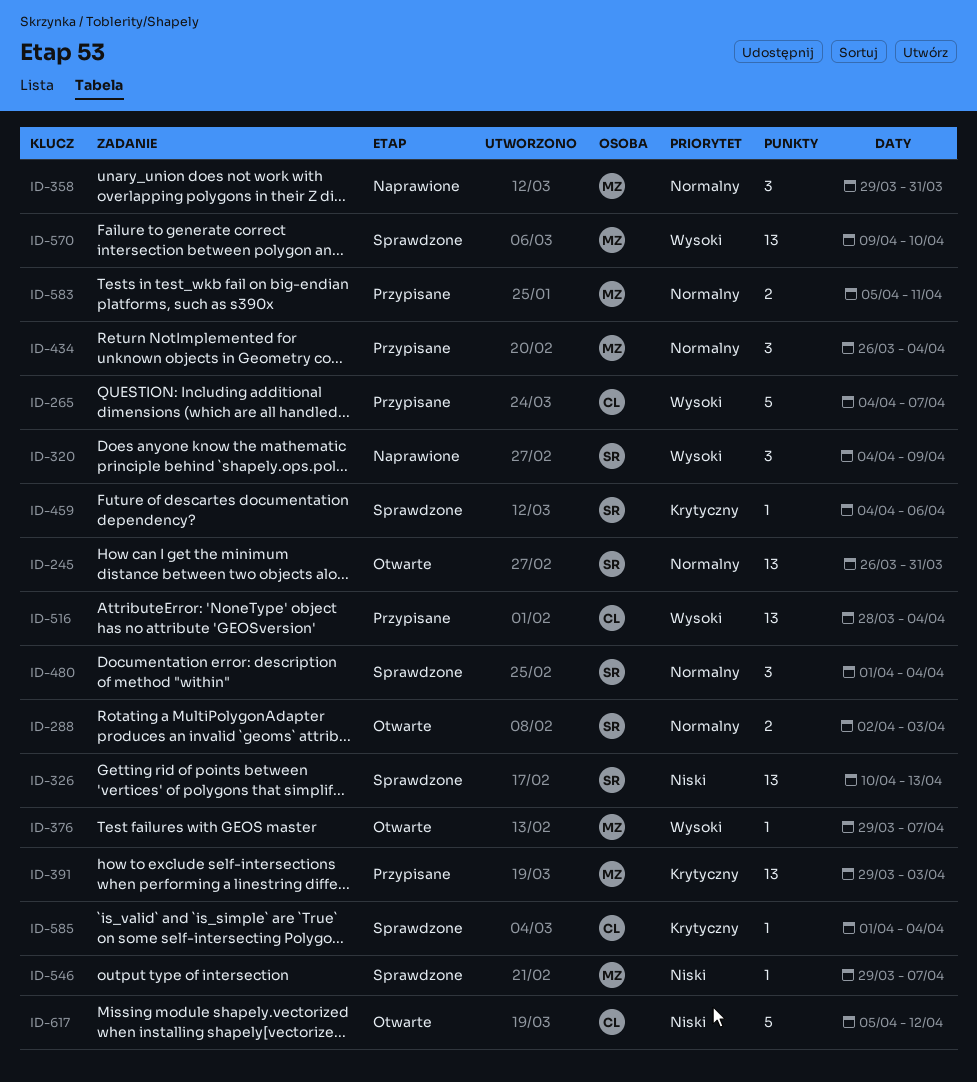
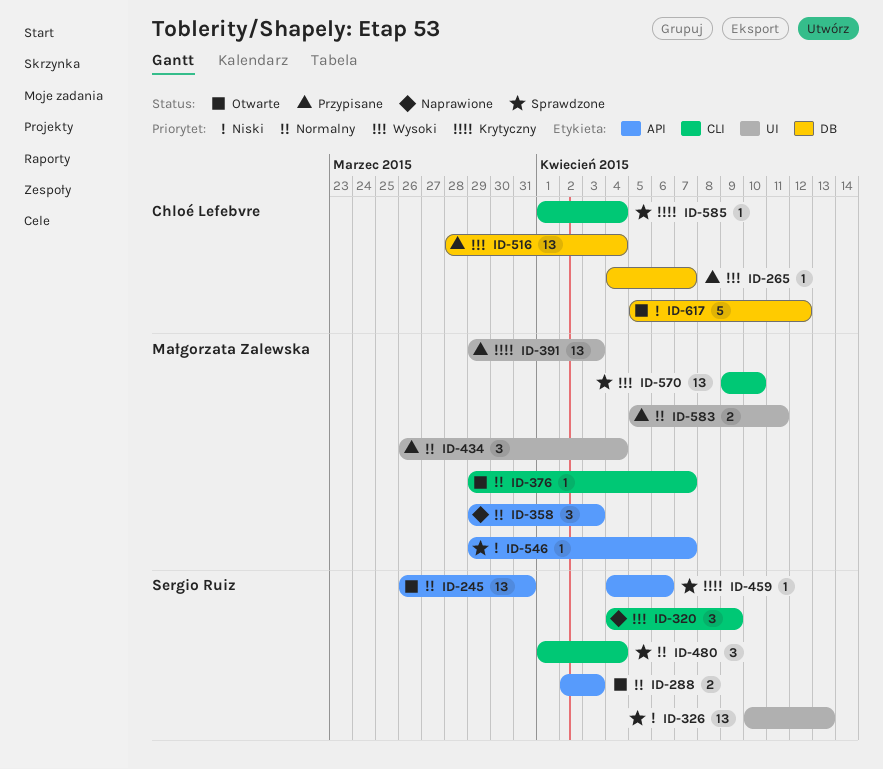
ID-265, estimate: 5 -> 1
ID-358, due: Mar 31 -> Apr 3
ID-376, priority: Wysoki -> Normalny

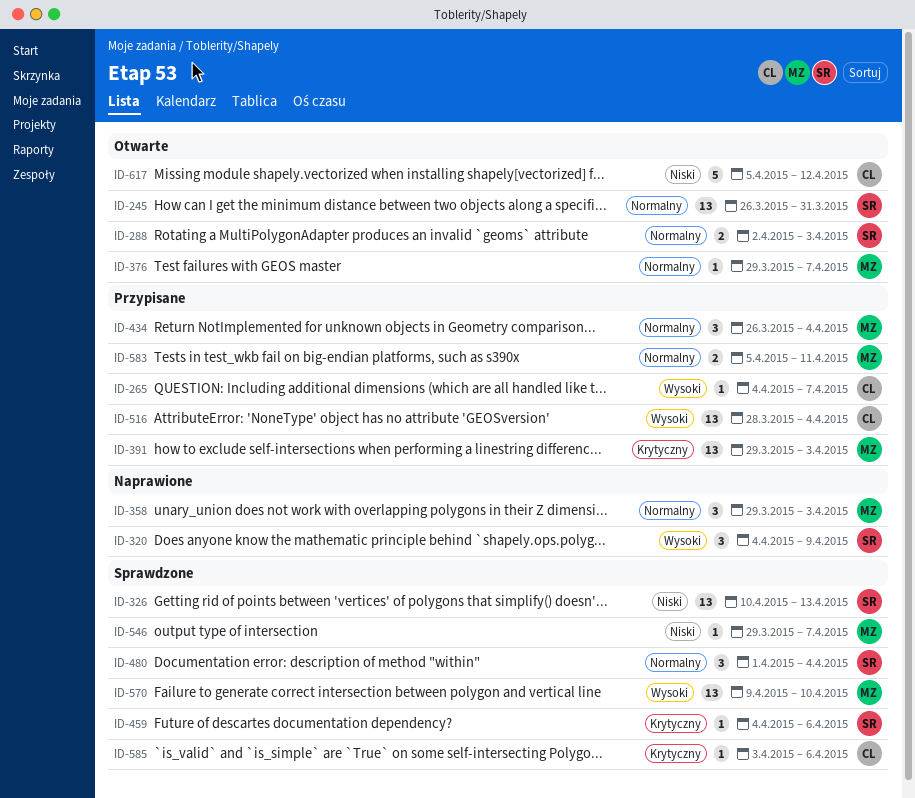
ID-585, start: Apr 1 -> Apr 3
ID-585, due: Apr 4 -> Apr 6

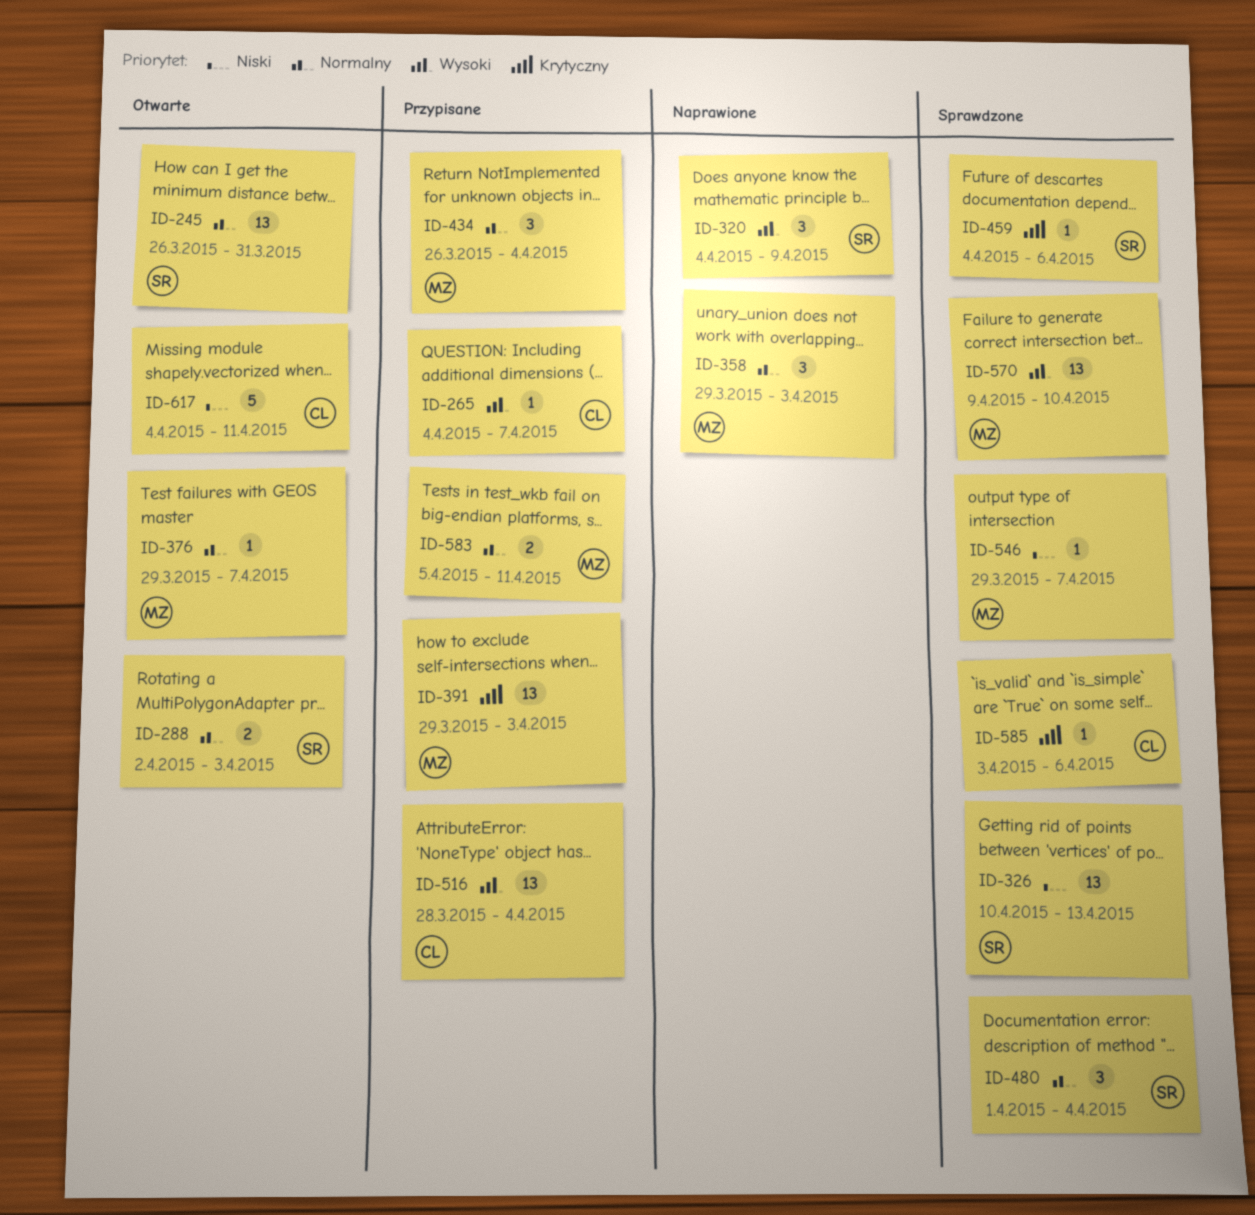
ID-617, start: Apr 5 -> Apr 4
ID-617, due: Apr 12 -> Apr 11

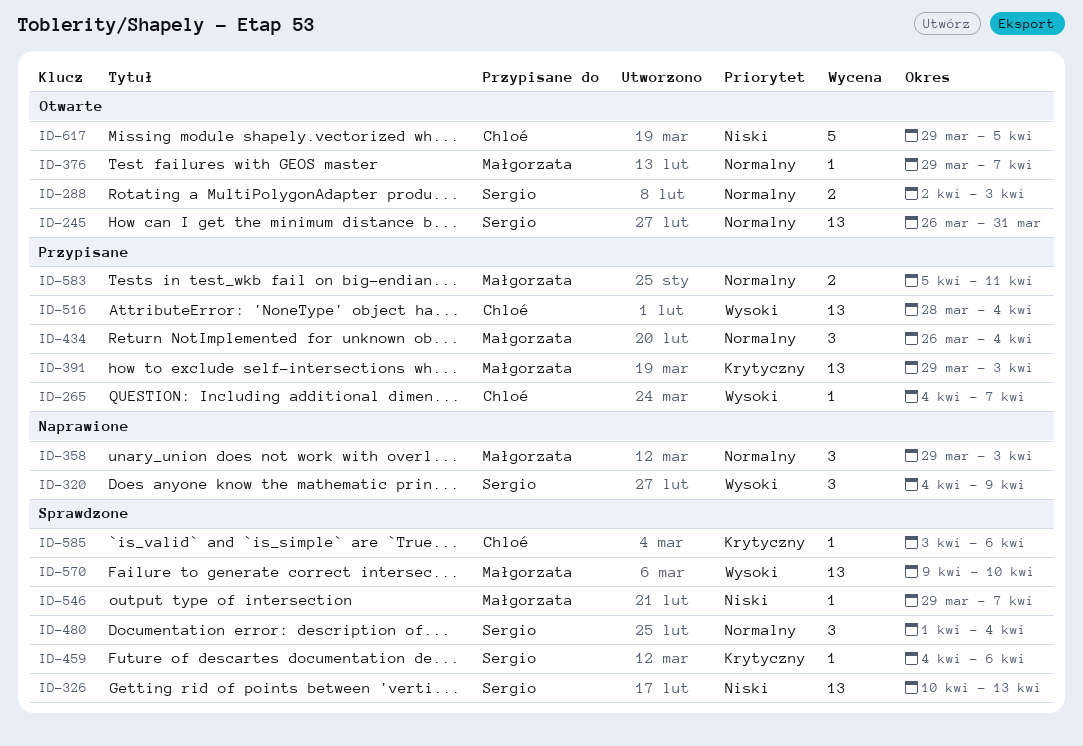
ID-617, start: Apr 4 -> Mar 29
ID-617, due: Apr 11 -> Apr 5

